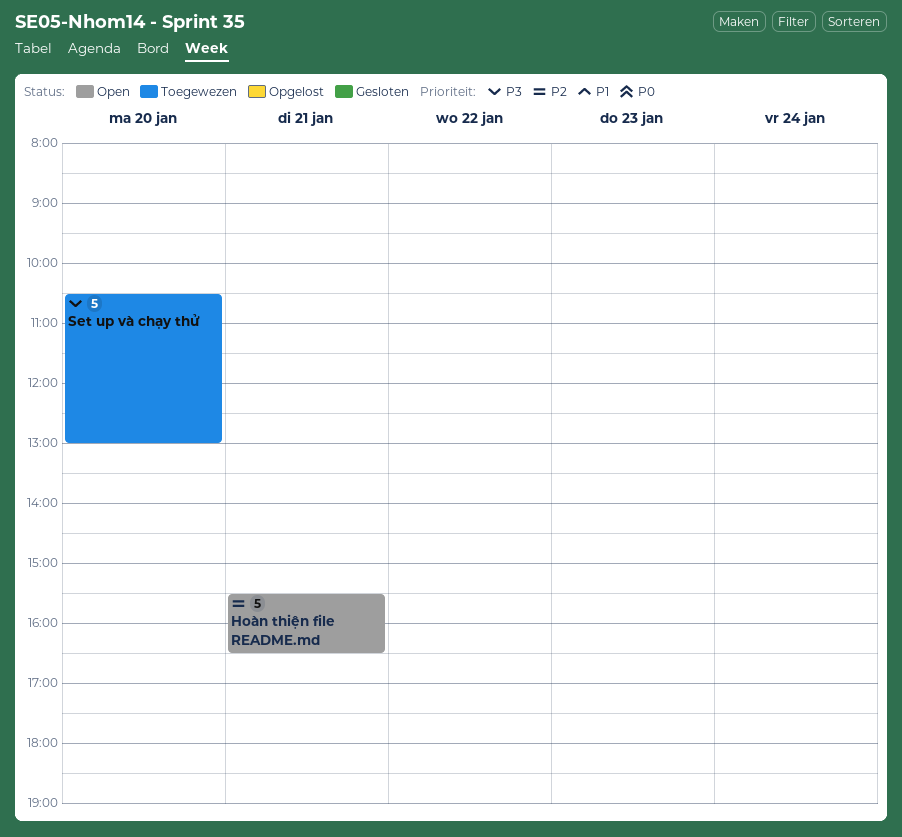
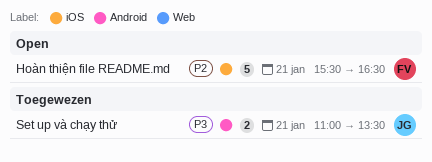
Set up và chạy thử, estimate: 5 -> 2
Set up và chạy thử, day: Jan 20 -> Jan 21
Set up và chạy thử, begins: 10:30 -> 11:00
Set up và chạy thử, ends: 13:00 -> 13:30

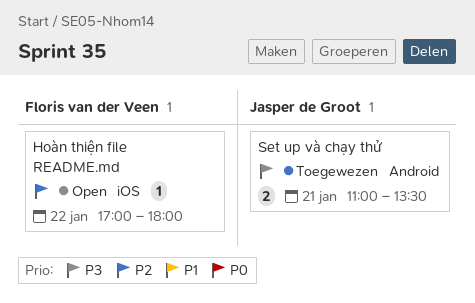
Hoàn thiện file README.md, estimate: 5 -> 1
Hoàn thiện file README.md, day: Jan 21 -> Jan 22
Hoàn thiện file README.md, begins: 15:30 -> 17:00
Hoàn thiện file README.md, ends: 16:30 -> 18:00

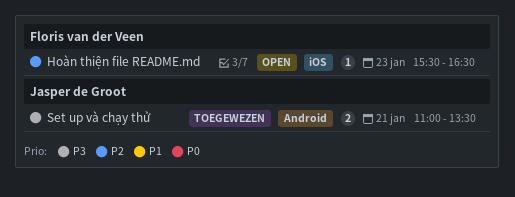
Hoàn thiện file README.md, day: Jan 22 -> Jan 23
Hoàn thiện file README.md, begins: 17:00 -> 15:30
Hoàn thiện file README.md, ends: 18:00 -> 16:30

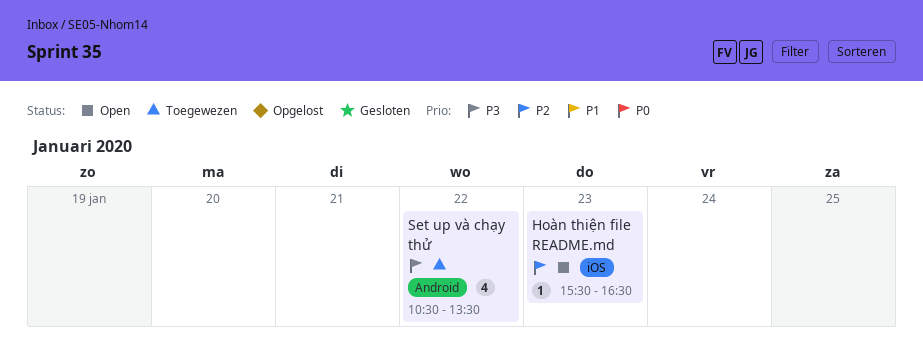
Set up và chạy thử, estimate: 2 -> 4
Set up và chạy thử, day: Jan 21 -> Jan 22
Set up và chạy thử, begins: 11:00 -> 10:30

